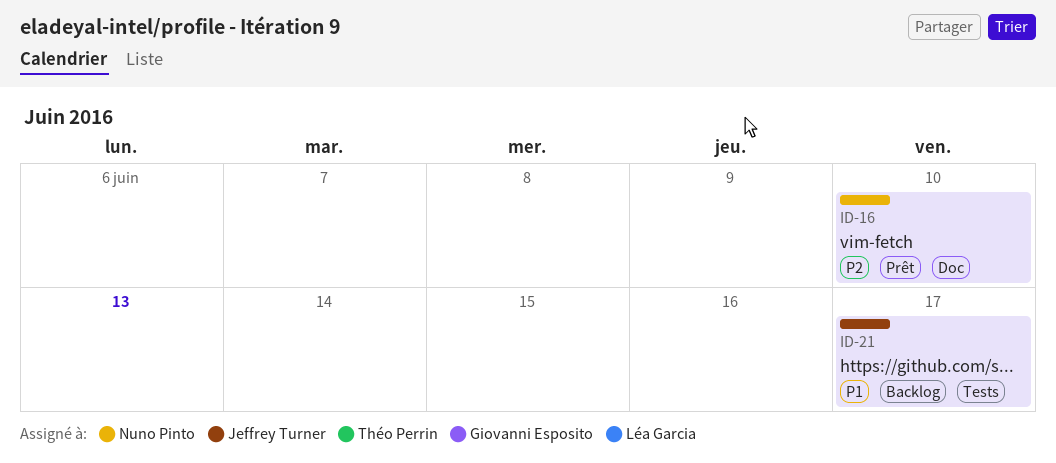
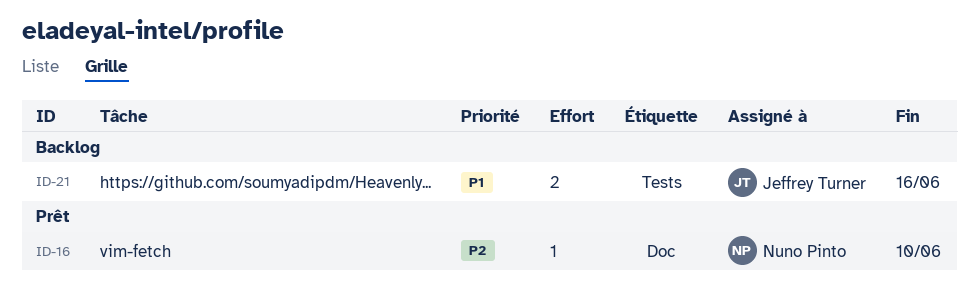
ID-21, due: Jun 17 -> Jun 16

